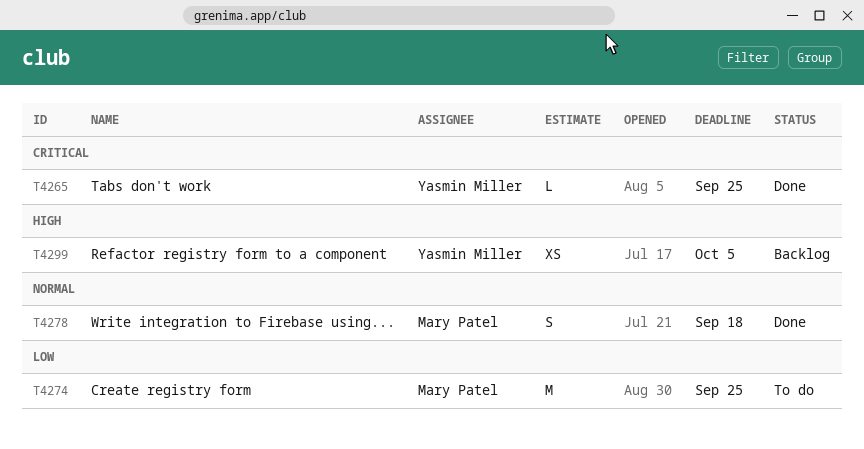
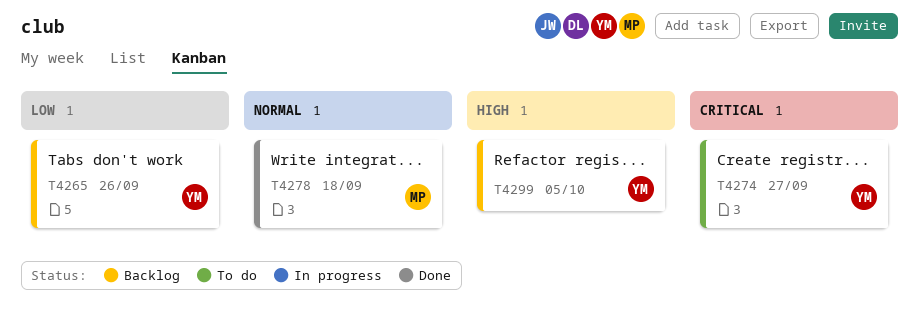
T4265, status: Done -> Backlog
T4265, priority: Critical -> Low
T4265, due: Sep 25 -> Sep 26
T4274, owner: Mary Patel -> Yasmin Miller
T4274, priority: Low -> Critical
T4274, due: Sep 25 -> Sep 27

